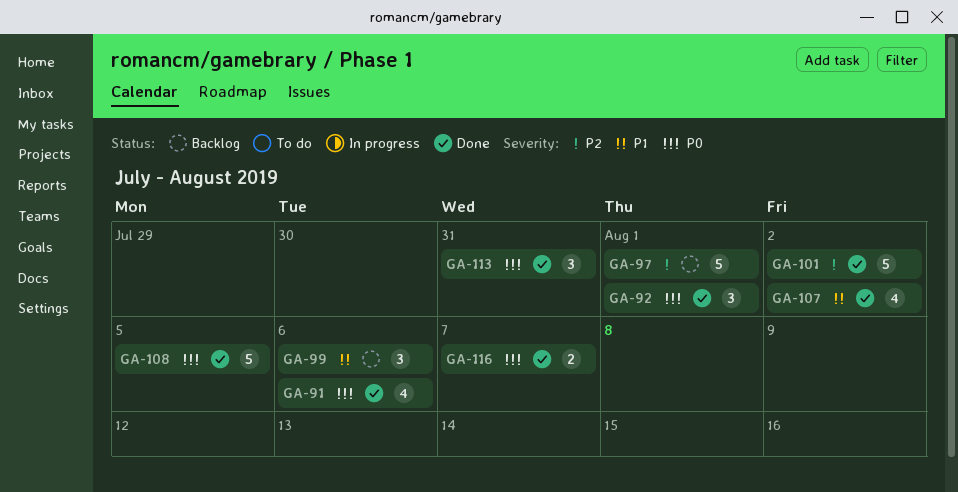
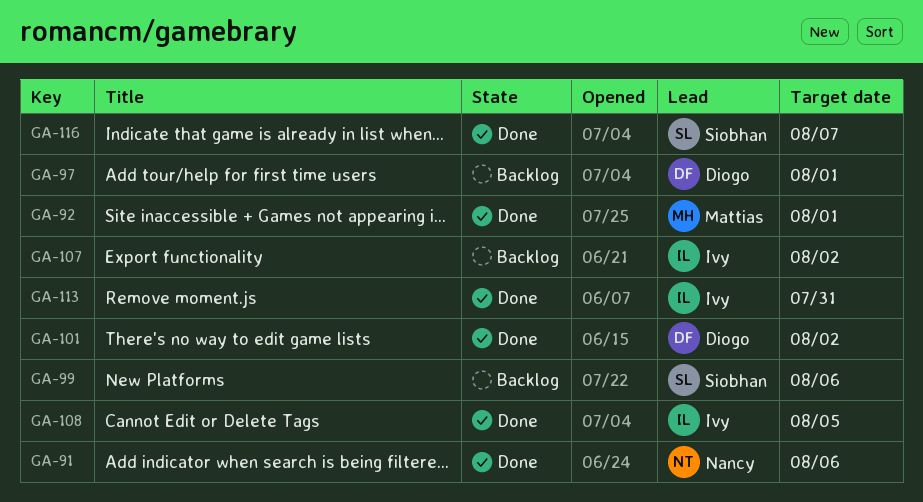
GA-107, status: Done -> Backlog

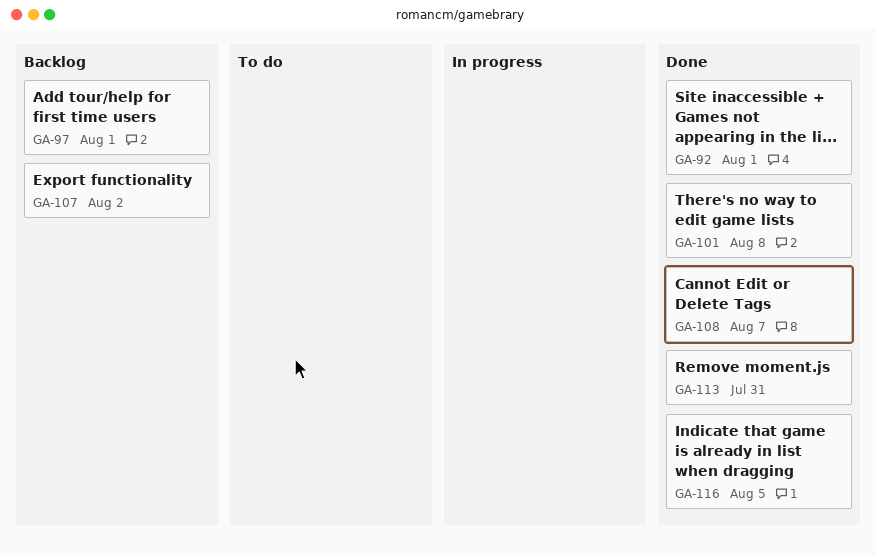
GA-91: present -> none
GA-99: present -> none
GA-101, due: Aug 2 -> Aug 8
GA-108, due: Aug 5 -> Aug 7
GA-116, due: Aug 7 -> Aug 5

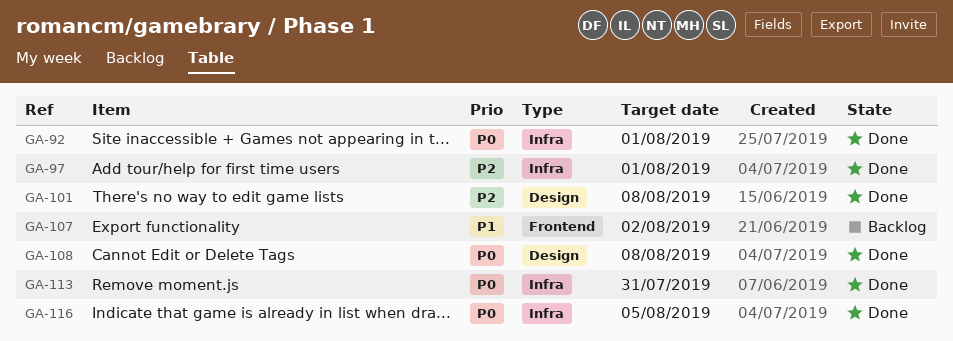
GA-97, status: Backlog -> Done
GA-108, due: Aug 7 -> Aug 8

